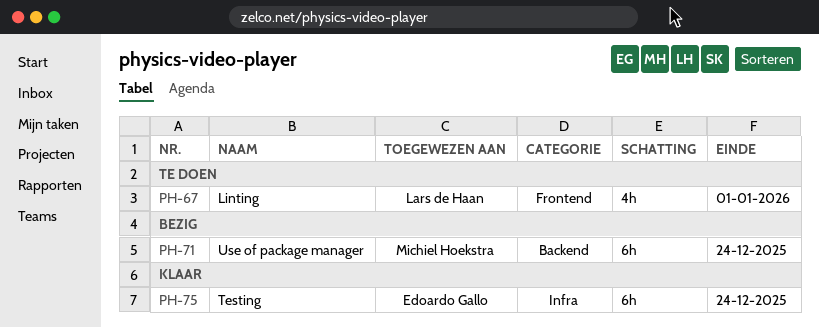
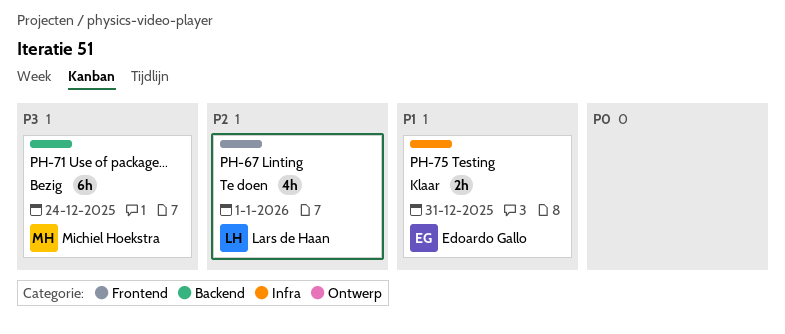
PH-75, estimate: 6h -> 2h
PH-75, due: Dec 24 -> Dec 31

